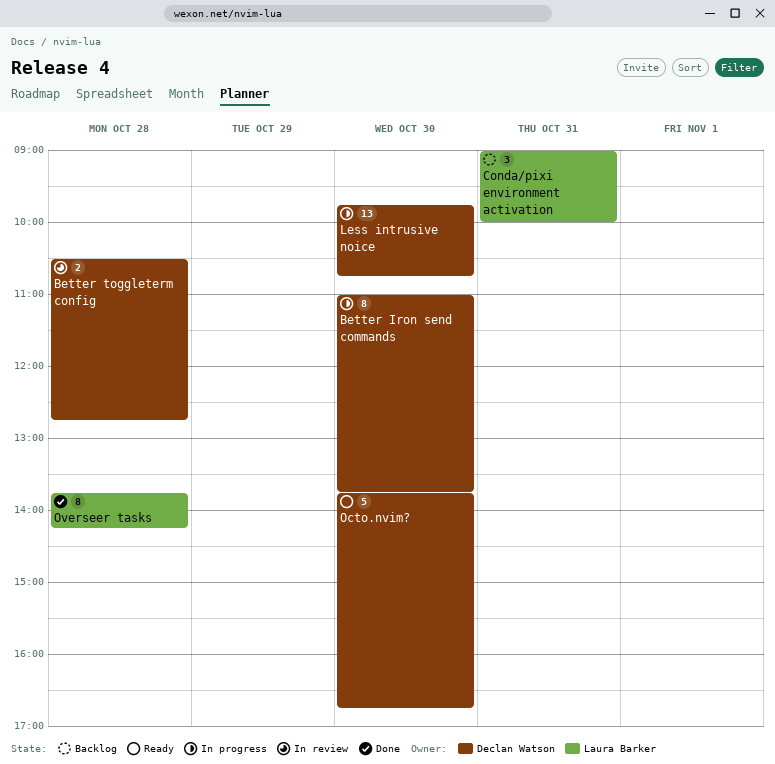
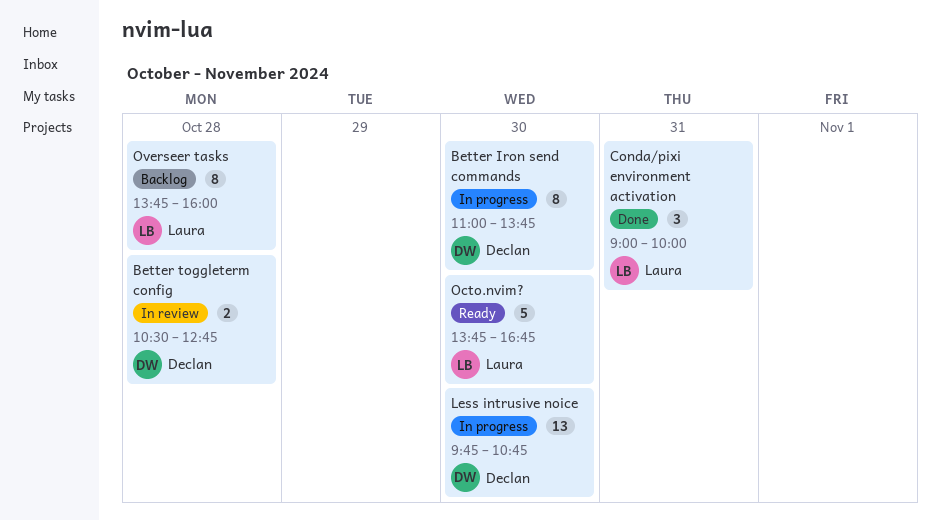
Conda/pixi environment activation, status: Backlog -> Done
Octo.nvim?, owner: Declan Watson -> Laura Barker
Overseer tasks, status: Done -> Backlog
Overseer tasks, ends: 14:15 -> 16:00

